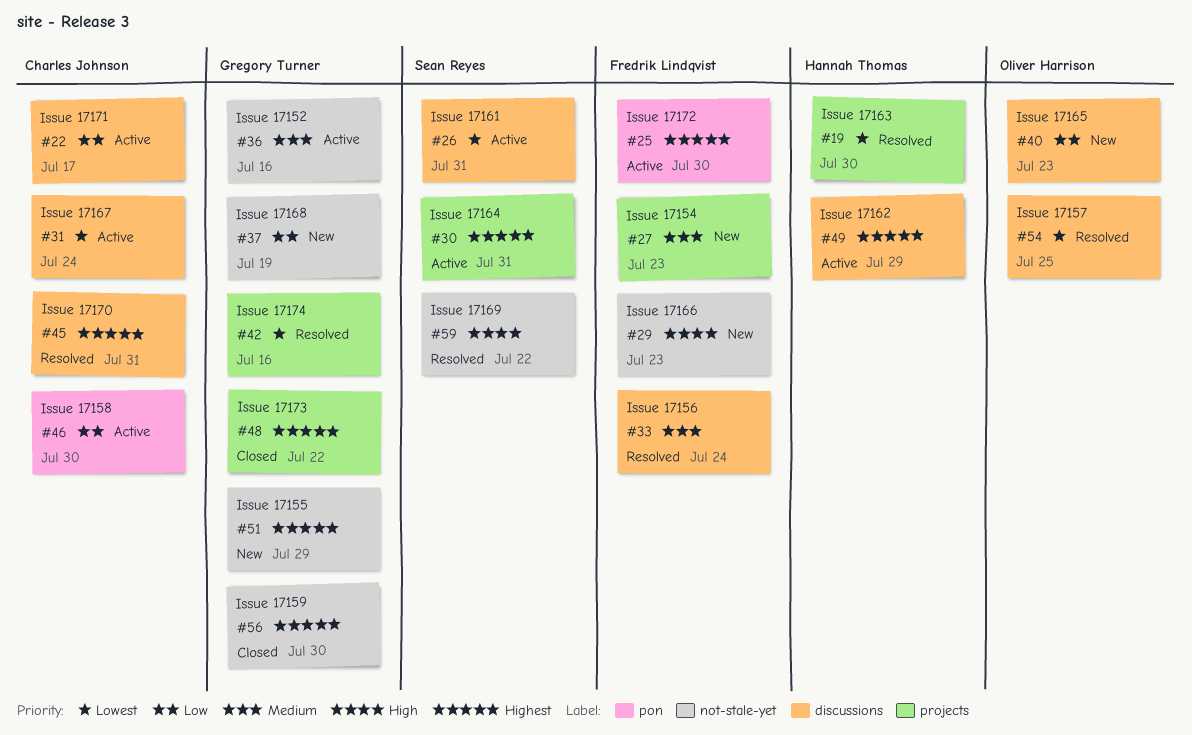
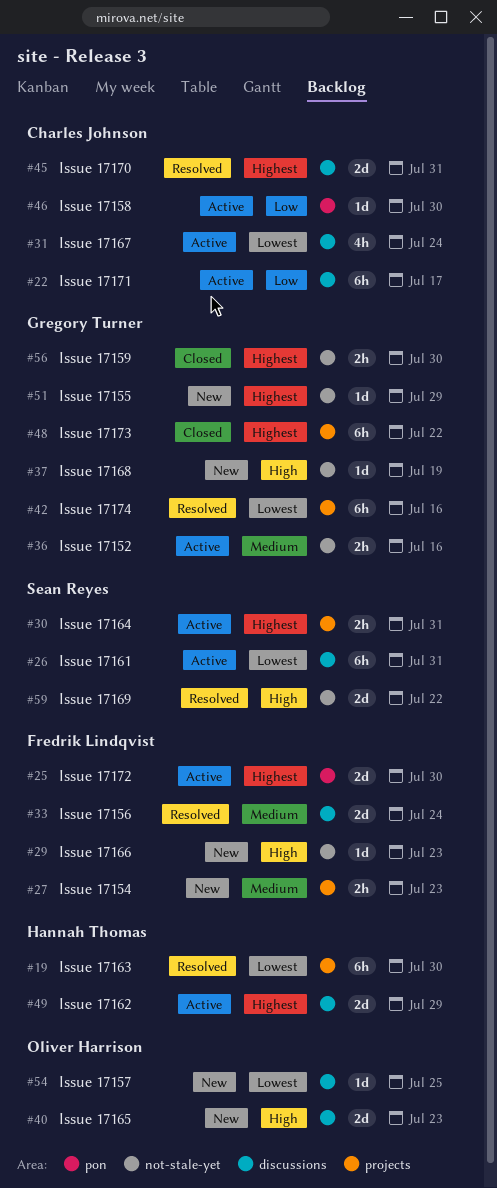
#37, priority: Low -> High
#40, priority: Low -> High
#54, status: Resolved -> New

